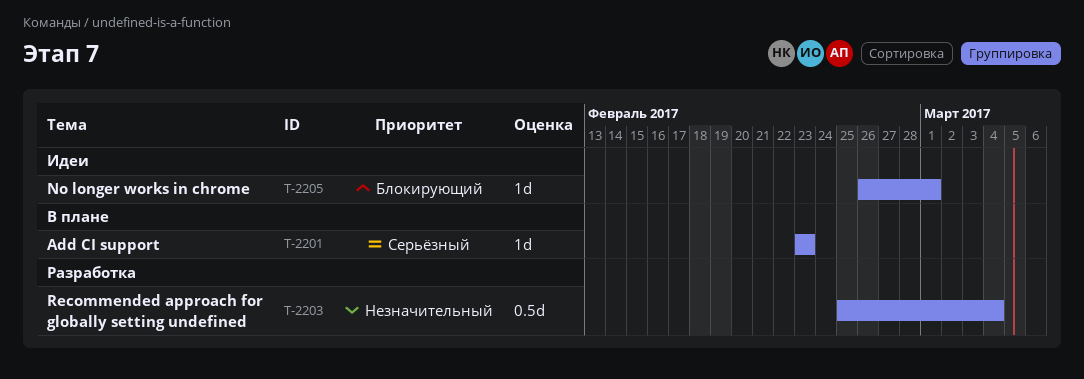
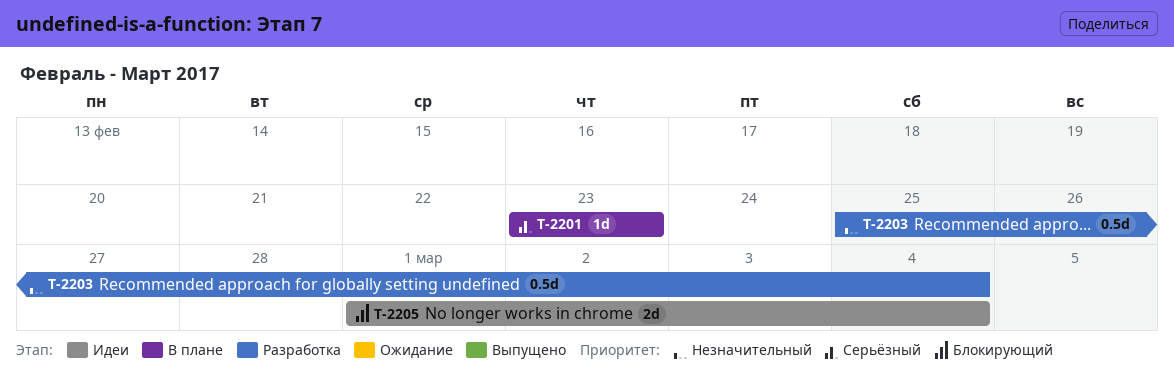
T-2205, estimate: 1d -> 2d
T-2205, start: Feb 26 -> Mar 1
T-2205, due: Mar 1 -> Mar 4

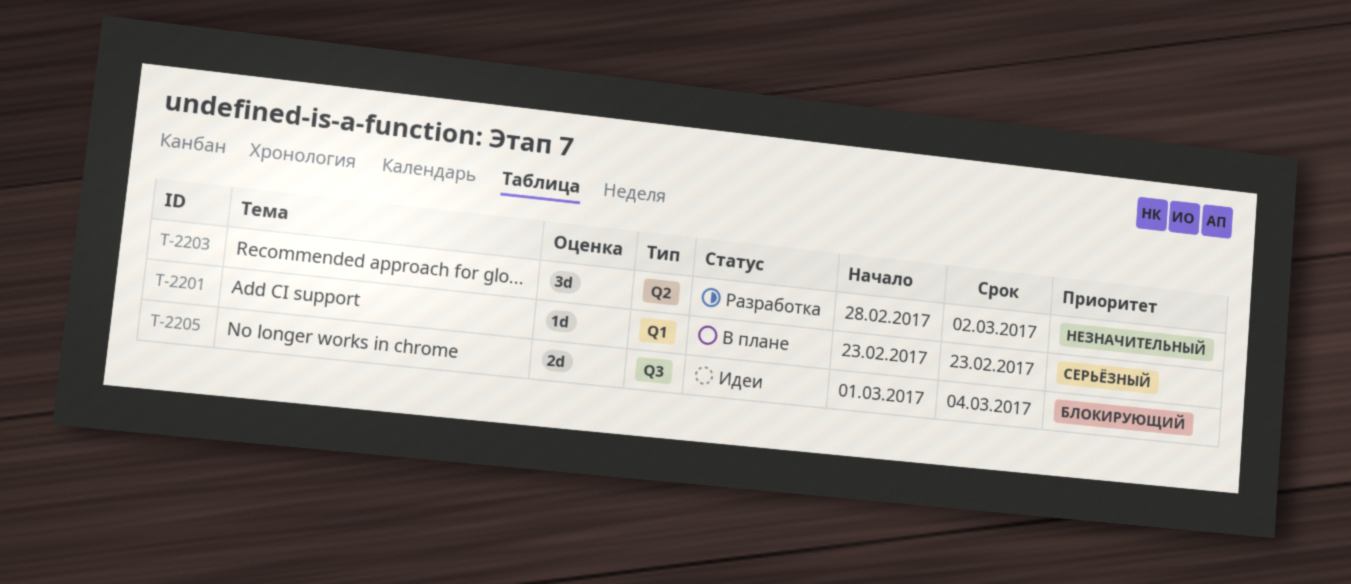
T-2203, estimate: 0.5d -> 3d
T-2203, start: Feb 25 -> Feb 28
T-2203, due: Mar 4 -> Mar 2

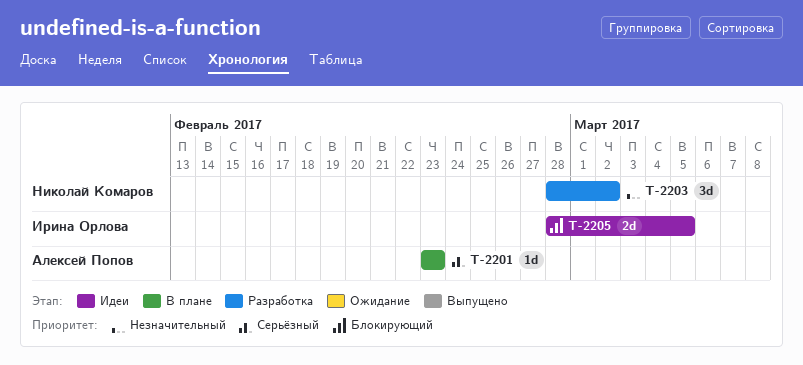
T-2205, start: Mar 1 -> Feb 28
T-2205, due: Mar 4 -> Mar 5

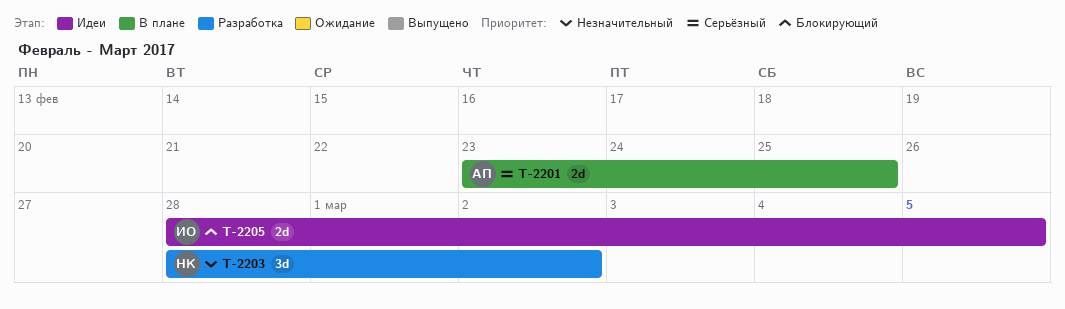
T-2201, estimate: 1d -> 2d
T-2201, due: Feb 23 -> Feb 25

